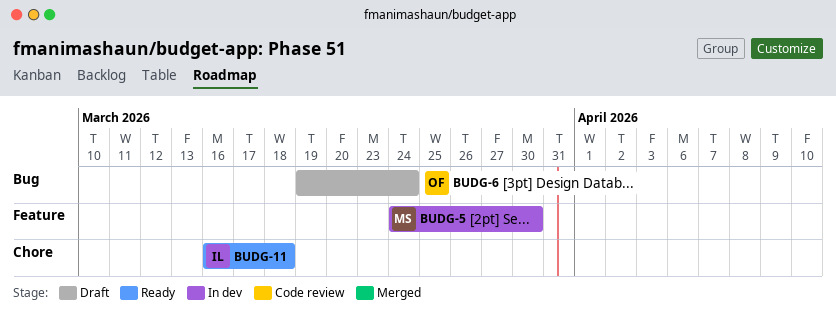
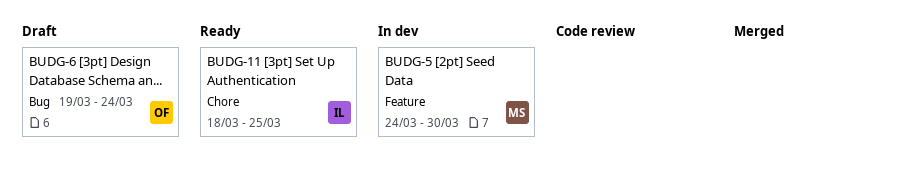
BUDG-11, start: Mar 16 -> Mar 18
BUDG-11, due: Mar 18 -> Mar 25

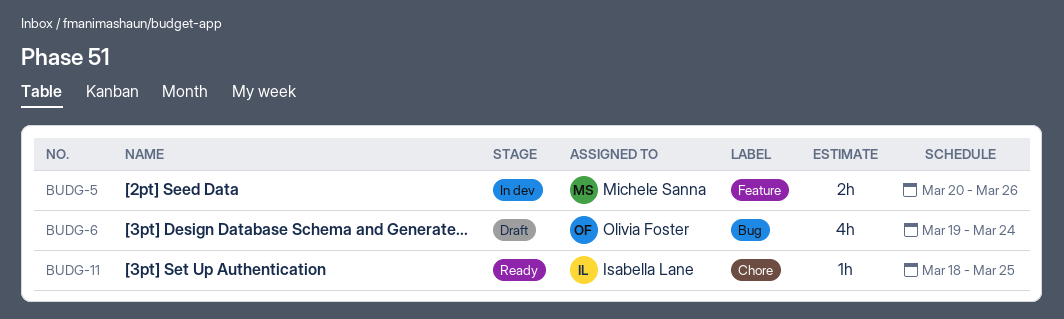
BUDG-5, start: Mar 24 -> Mar 20
BUDG-5, due: Mar 30 -> Mar 26

